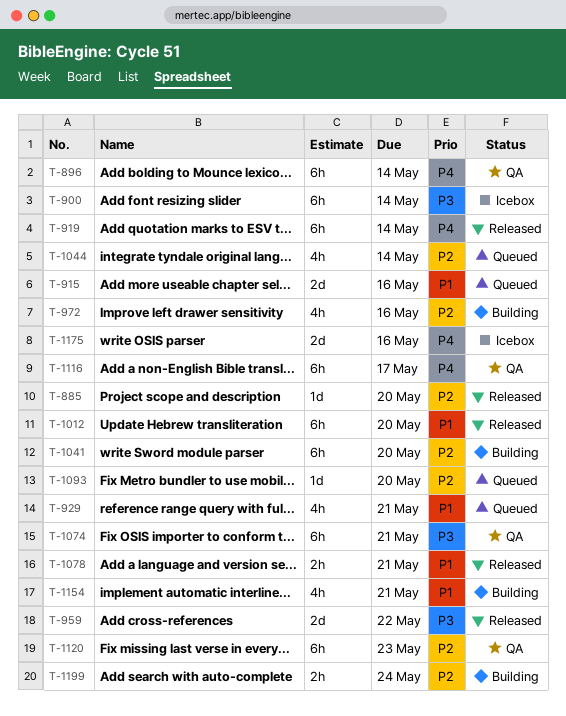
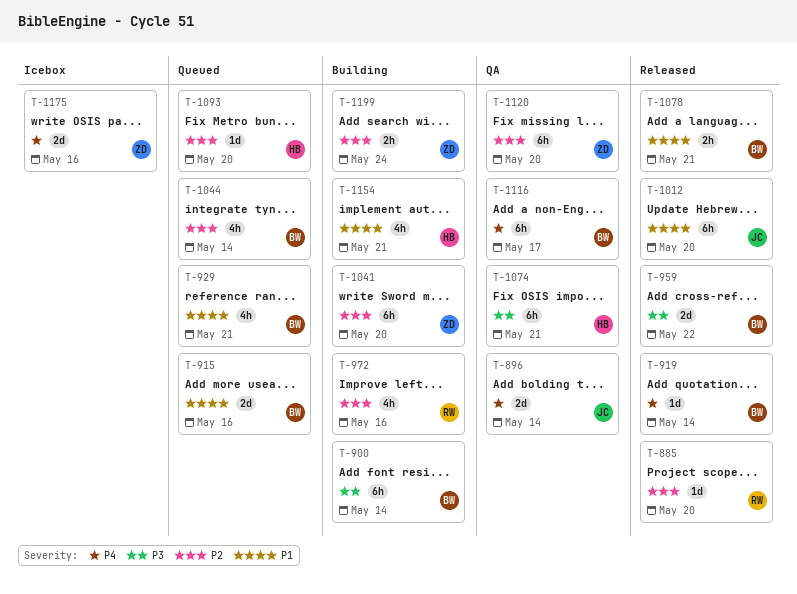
T-896, estimate: 6h -> 2d
T-900, status: Icebox -> Building
T-919, estimate: 6h -> 1d
T-1120, due: May 23 -> May 20

